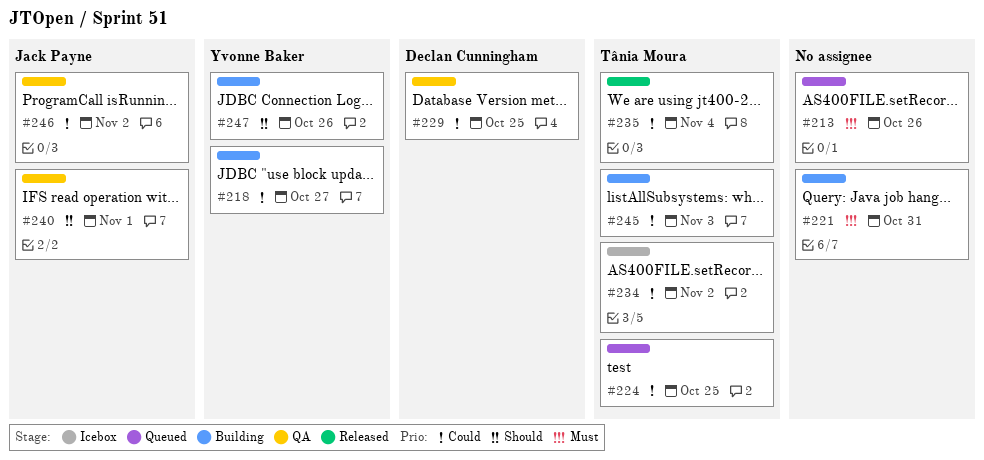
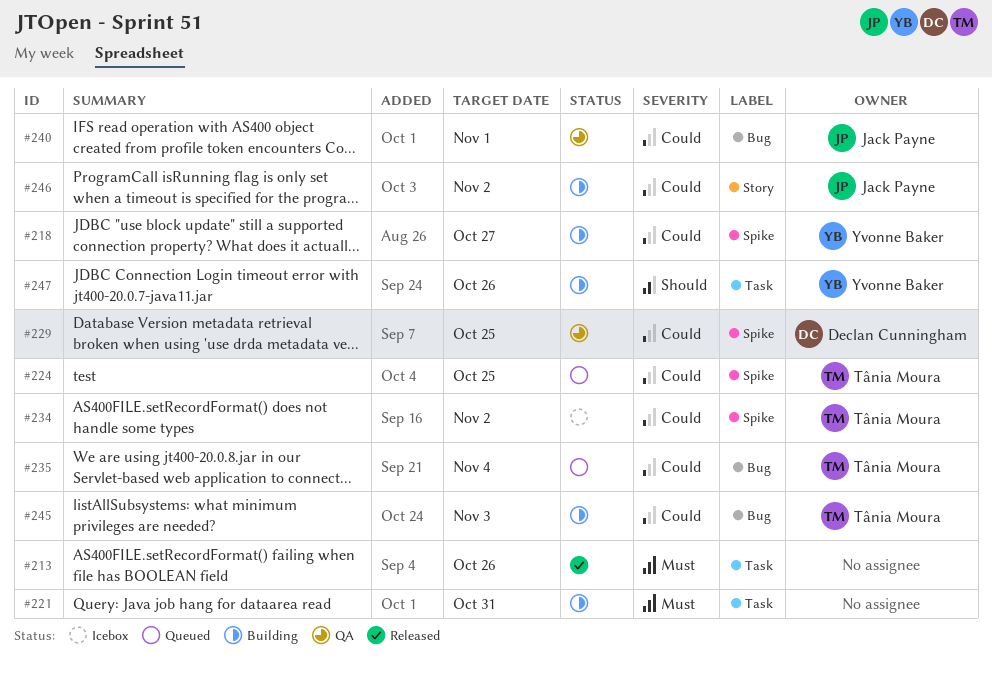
#213, status: Queued -> Released
#235, status: Released -> Queued
#240, priority: Should -> Could
#246, status: QA -> Building

